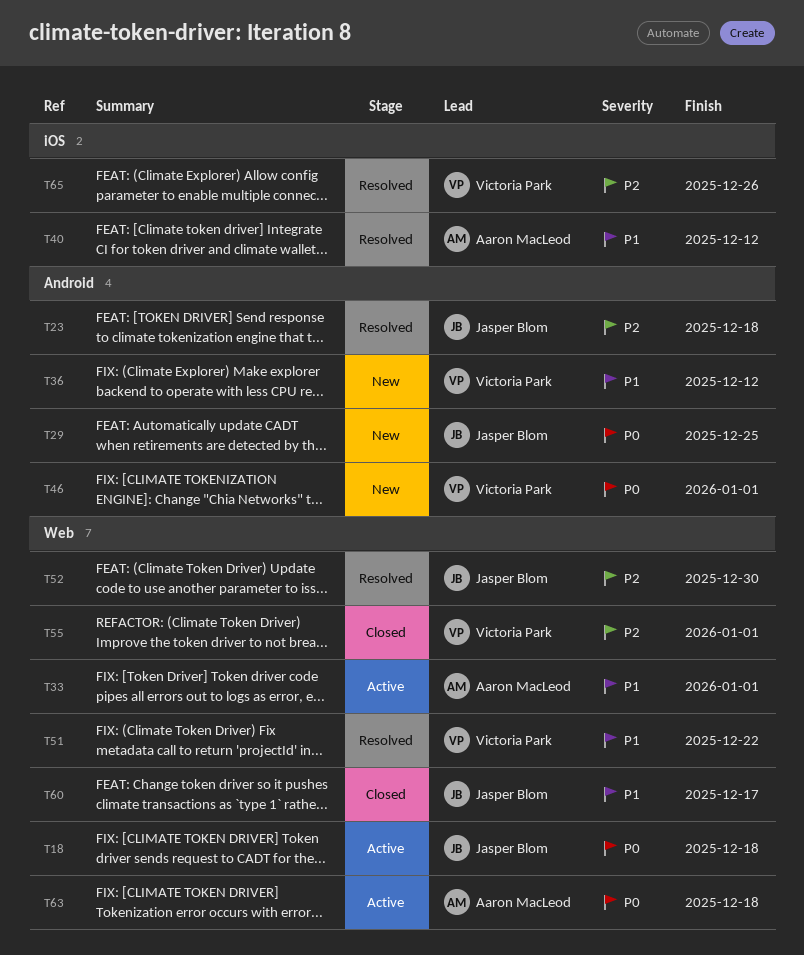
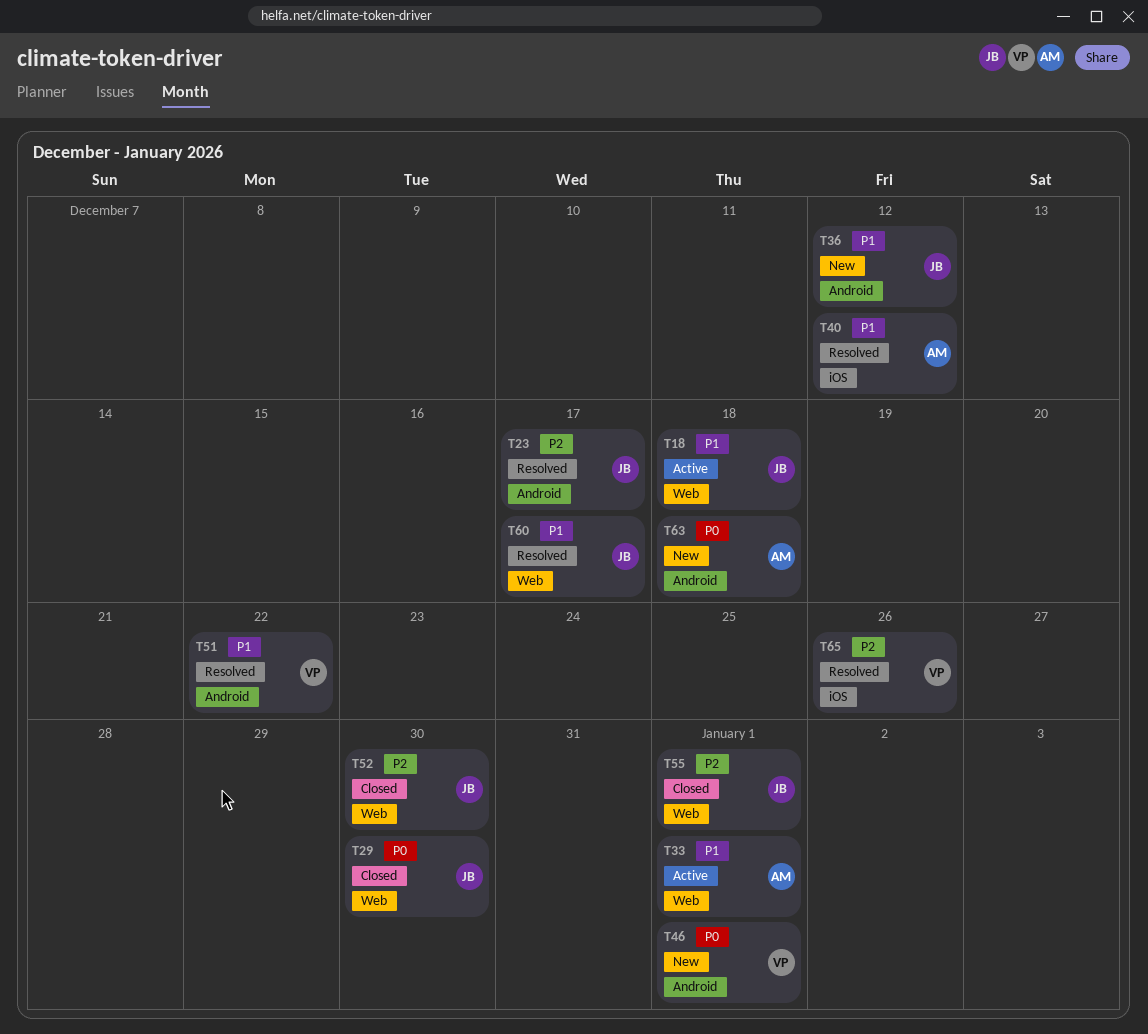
T18, priority: P0 -> P1
T23, due: Dec 18 -> Dec 17
T29, status: New -> Closed
T29, label: Android -> Web
T29, due: Dec 25 -> Dec 30
T36, owner: Victoria Park -> Jasper Blom
T51, label: Web -> Android
T52, status: Resolved -> Closed
T55, owner: Victoria Park -> Jasper Blom
T60, status: Closed -> Resolved
T63, status: Active -> New
T63, label: Web -> Android

